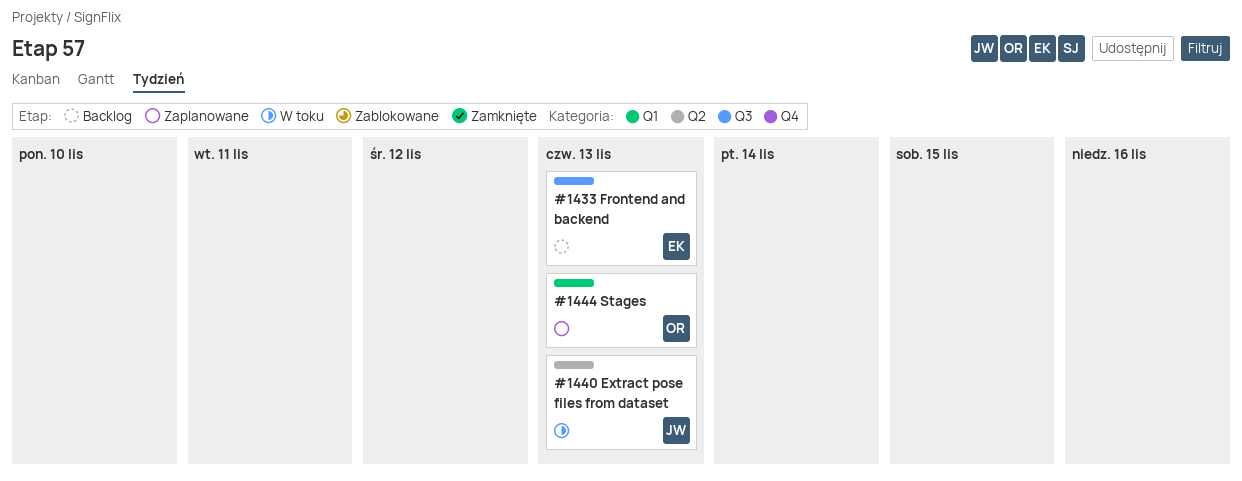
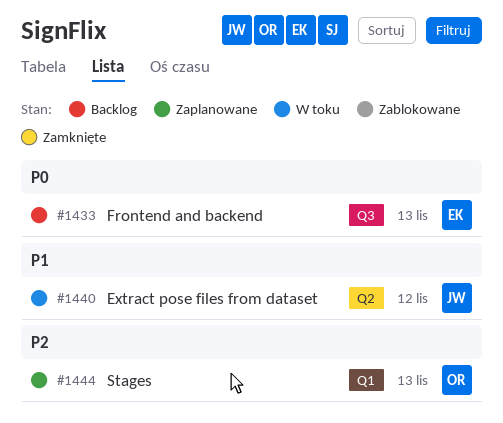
#1440, due: Nov 13 -> Nov 12

